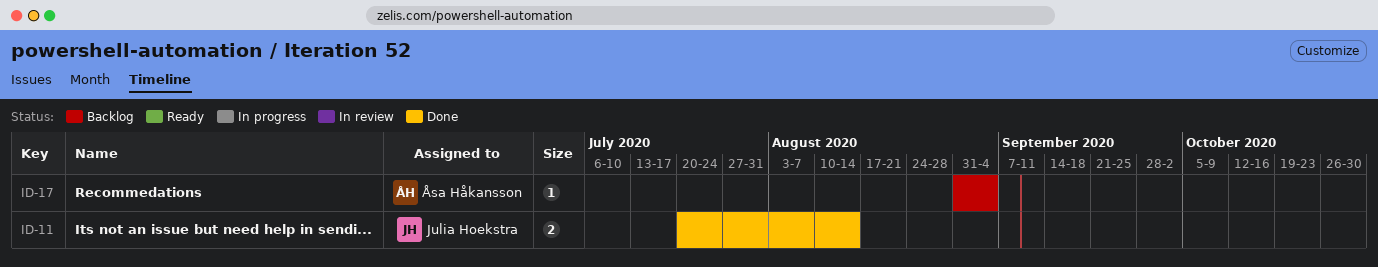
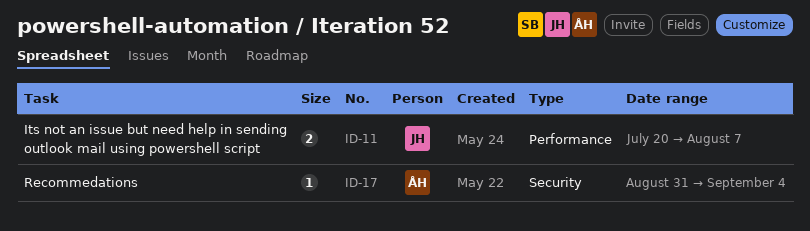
ID-11, due: Aug 14 -> Aug 7

